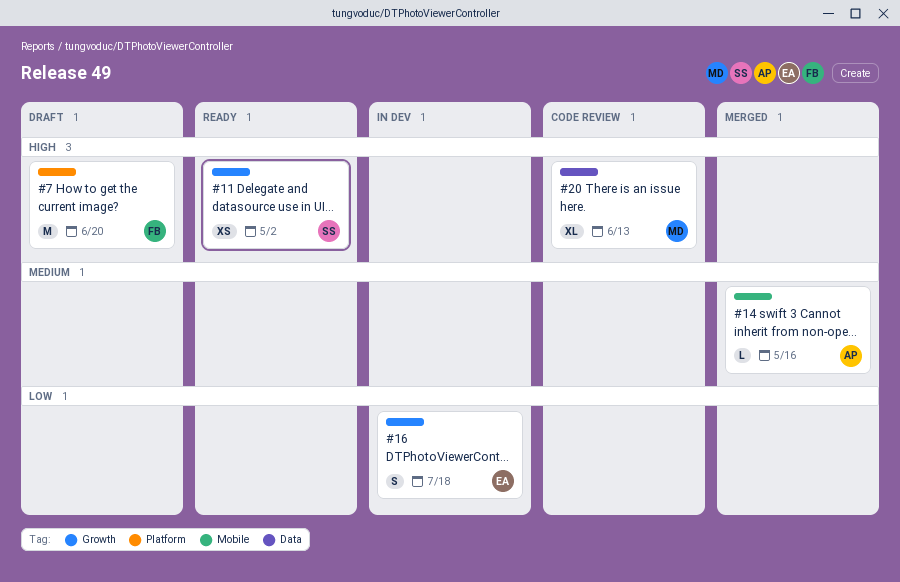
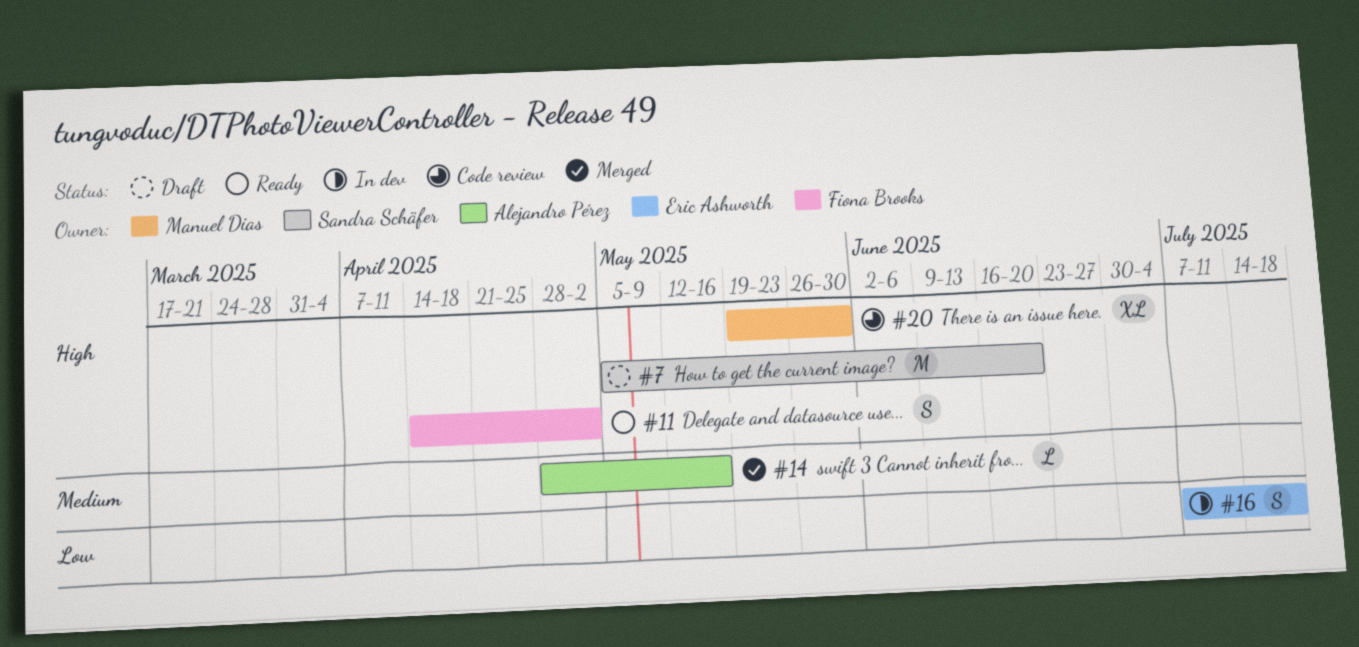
#7, owner: Fiona Brooks -> Sandra Schäfer
#11, owner: Sandra Schäfer -> Fiona Brooks
#11, estimate: XS -> S
#20, due: Jun 13 -> May 30

